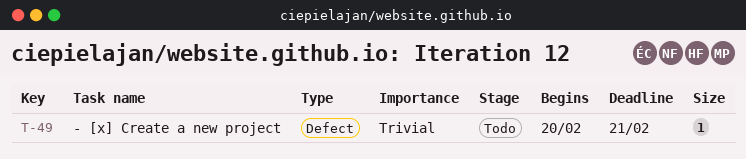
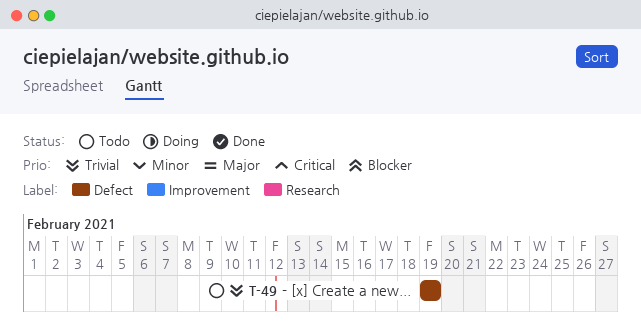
T-49, start: Feb 20 -> Feb 19
T-49, due: Feb 21 -> Feb 19

